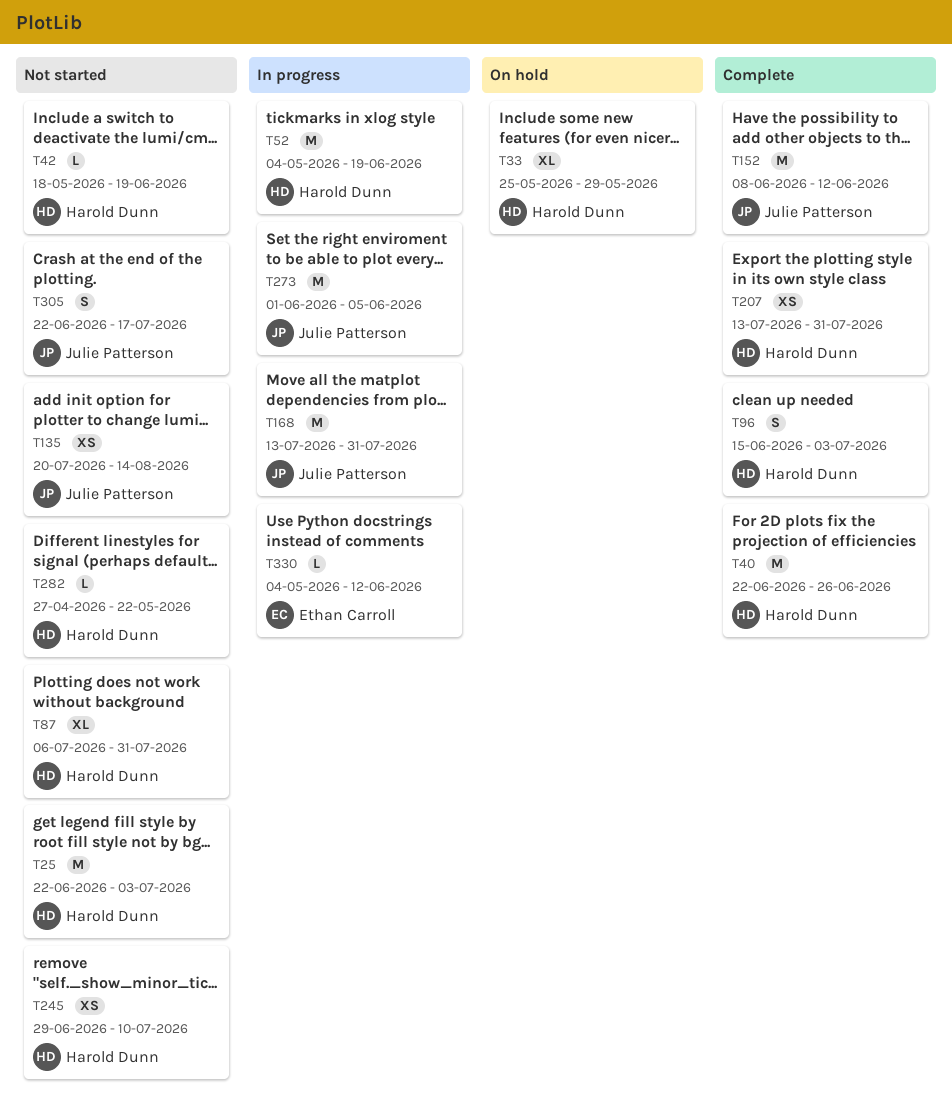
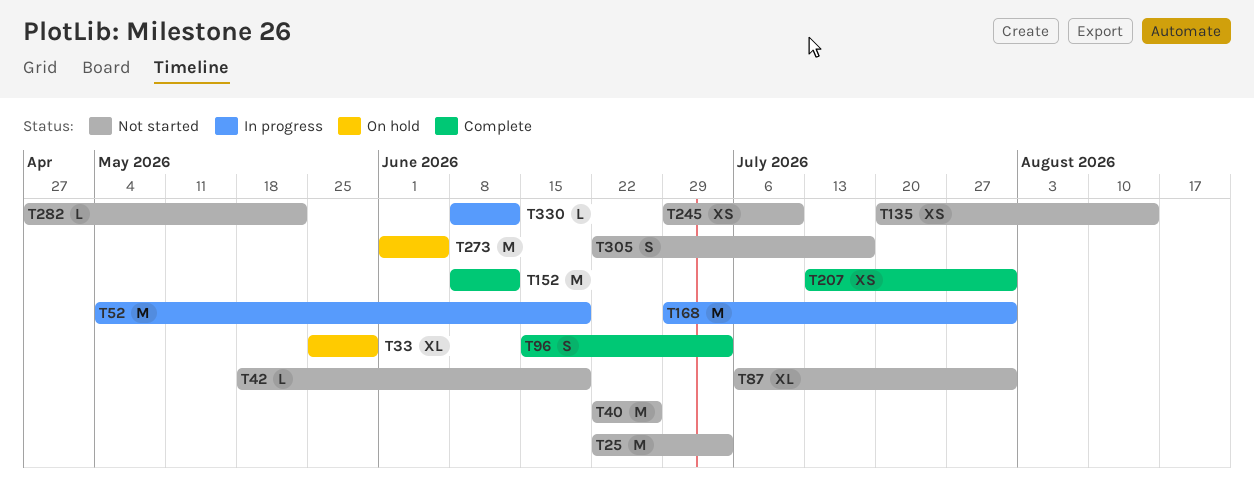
T40, status: Complete -> Not started
T168, start: Jul 13 -> Jun 29
T273, status: In progress -> On hold
T330, start: May 4 -> Jun 8

